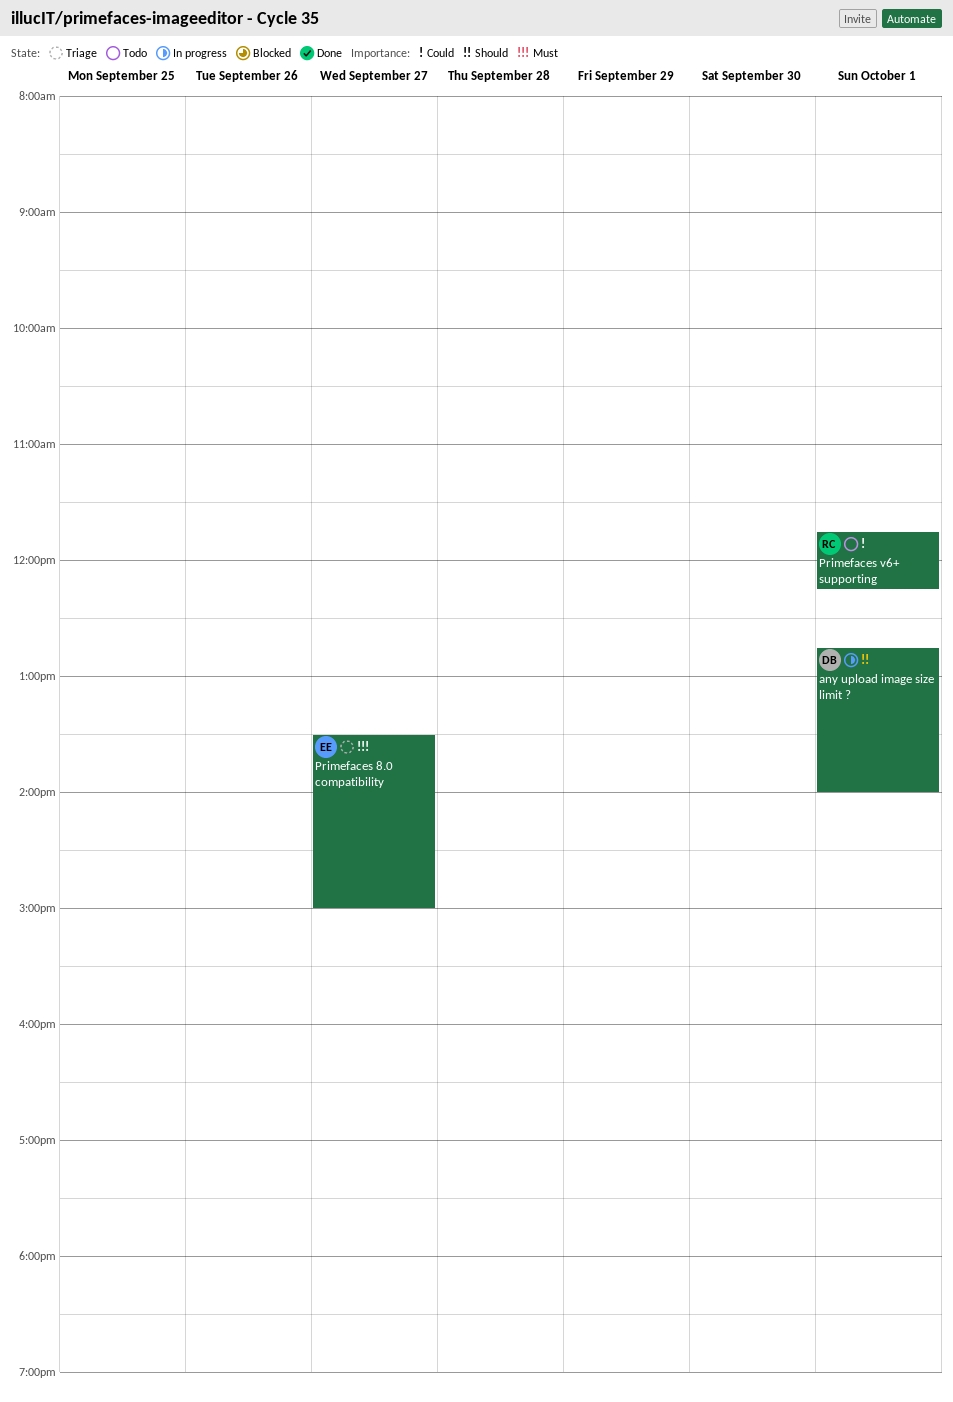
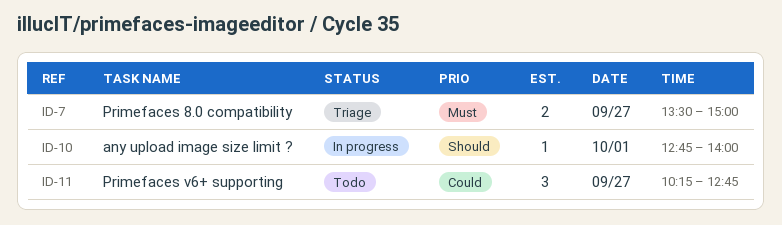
Primefaces v6+ supporting, day: Oct 1 -> Sep 27
Primefaces v6+ supporting, begins: 11:45 -> 10:15
Primefaces v6+ supporting, ends: 12:15 -> 12:45

